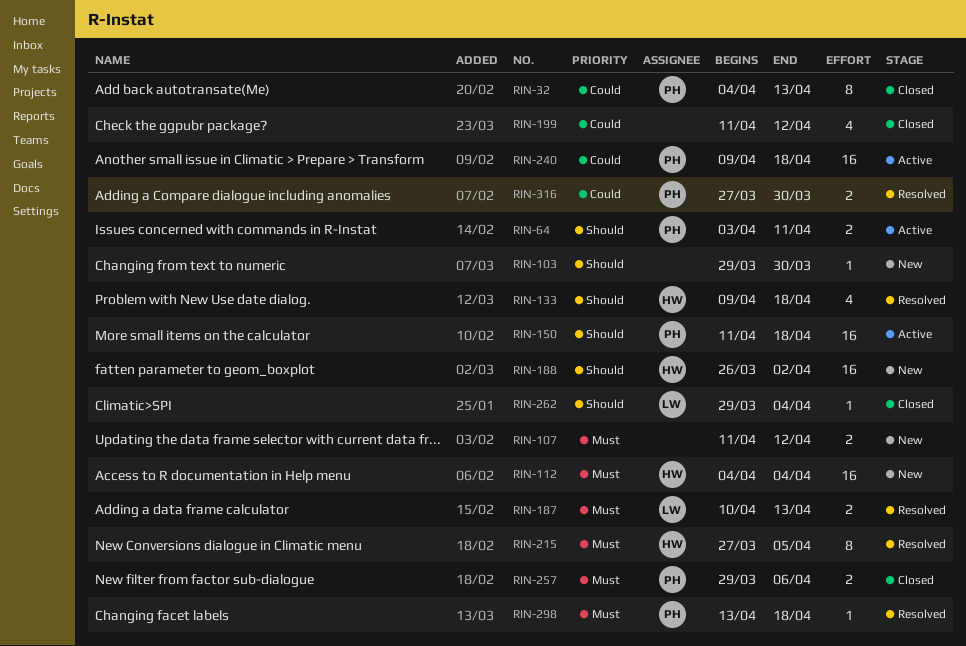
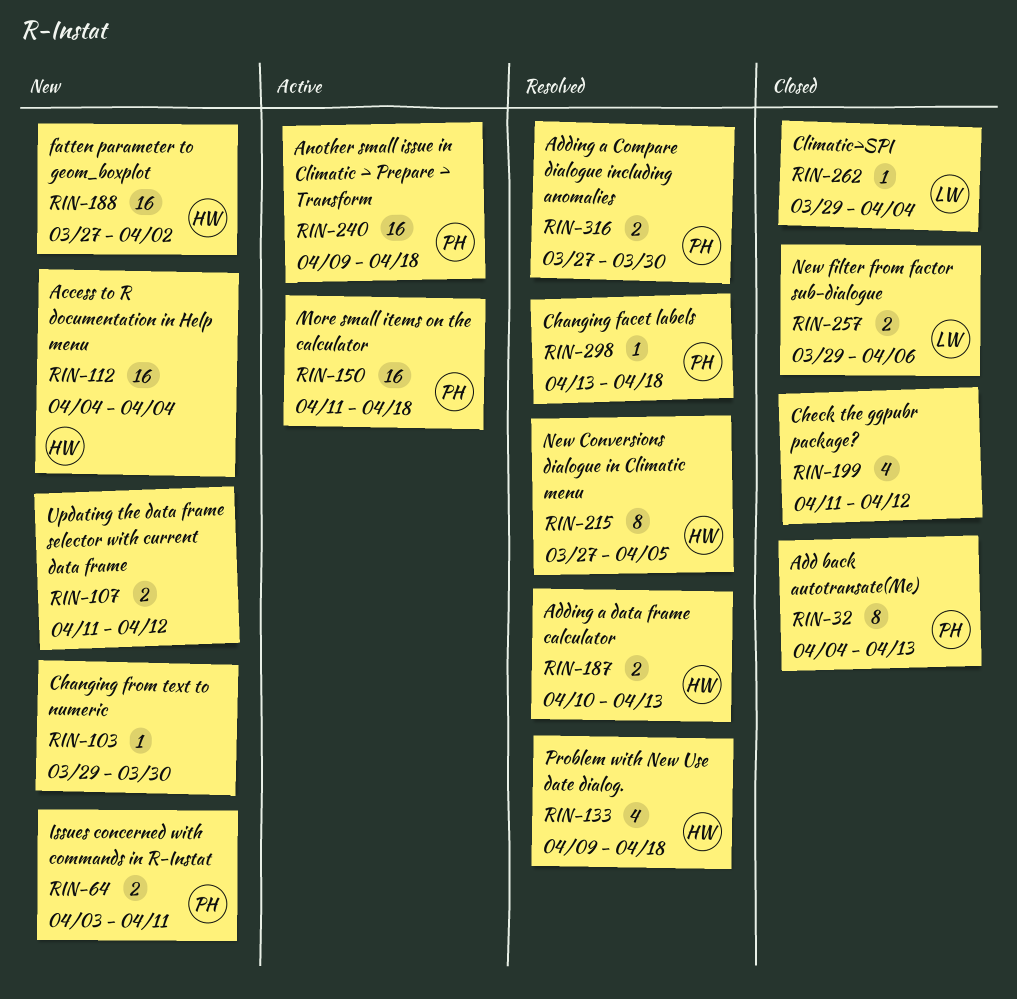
RIN-64, status: Active -> New
RIN-187, owner: LW -> HW
RIN-188, start: Mar 26 -> Mar 27
RIN-257, owner: PH -> LW

